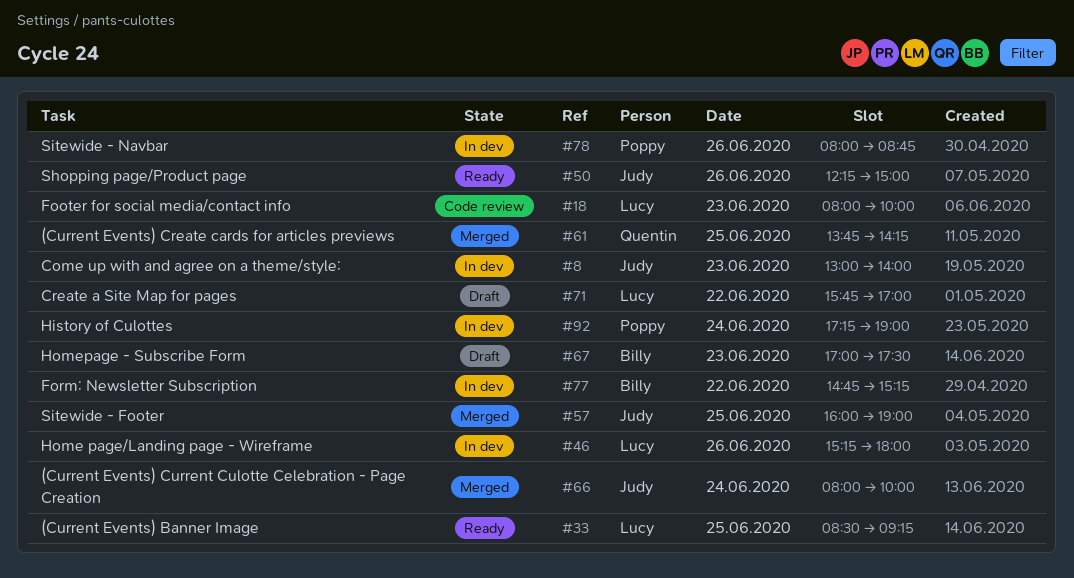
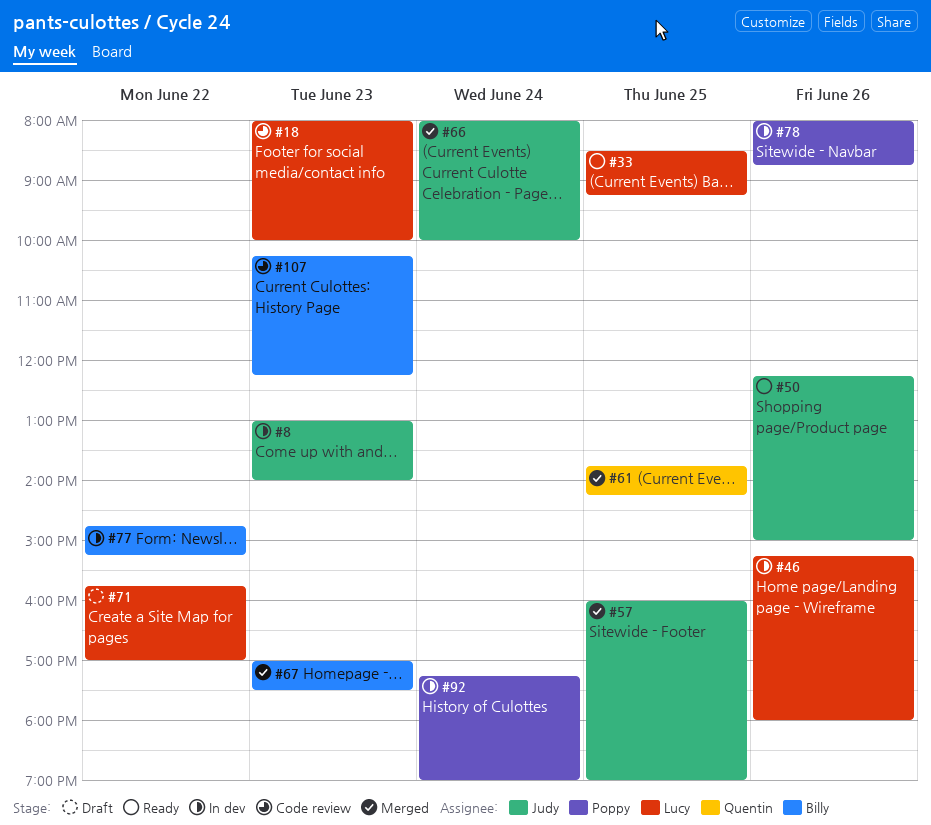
#67, status: Draft -> Merged
#107: none -> present

